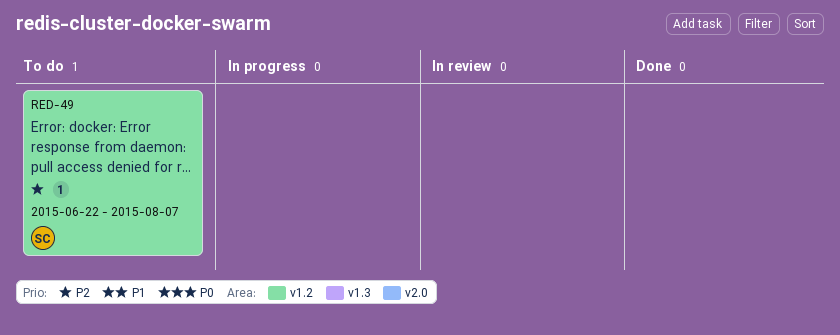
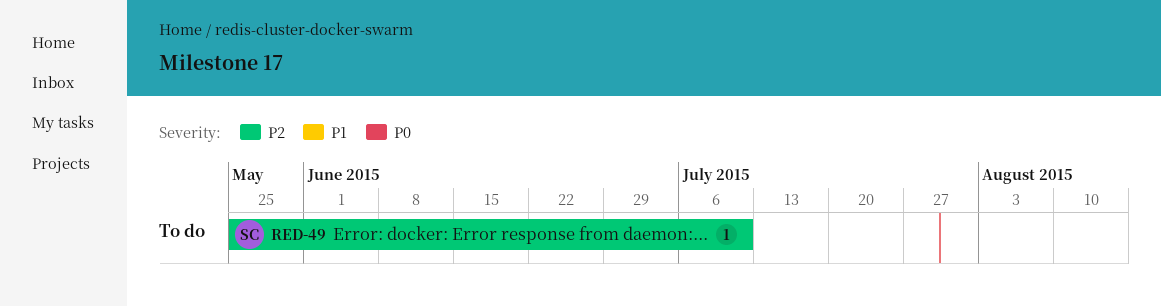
RED-49, start: Jun 22 -> May 25
RED-49, due: Aug 7 -> Jul 10

